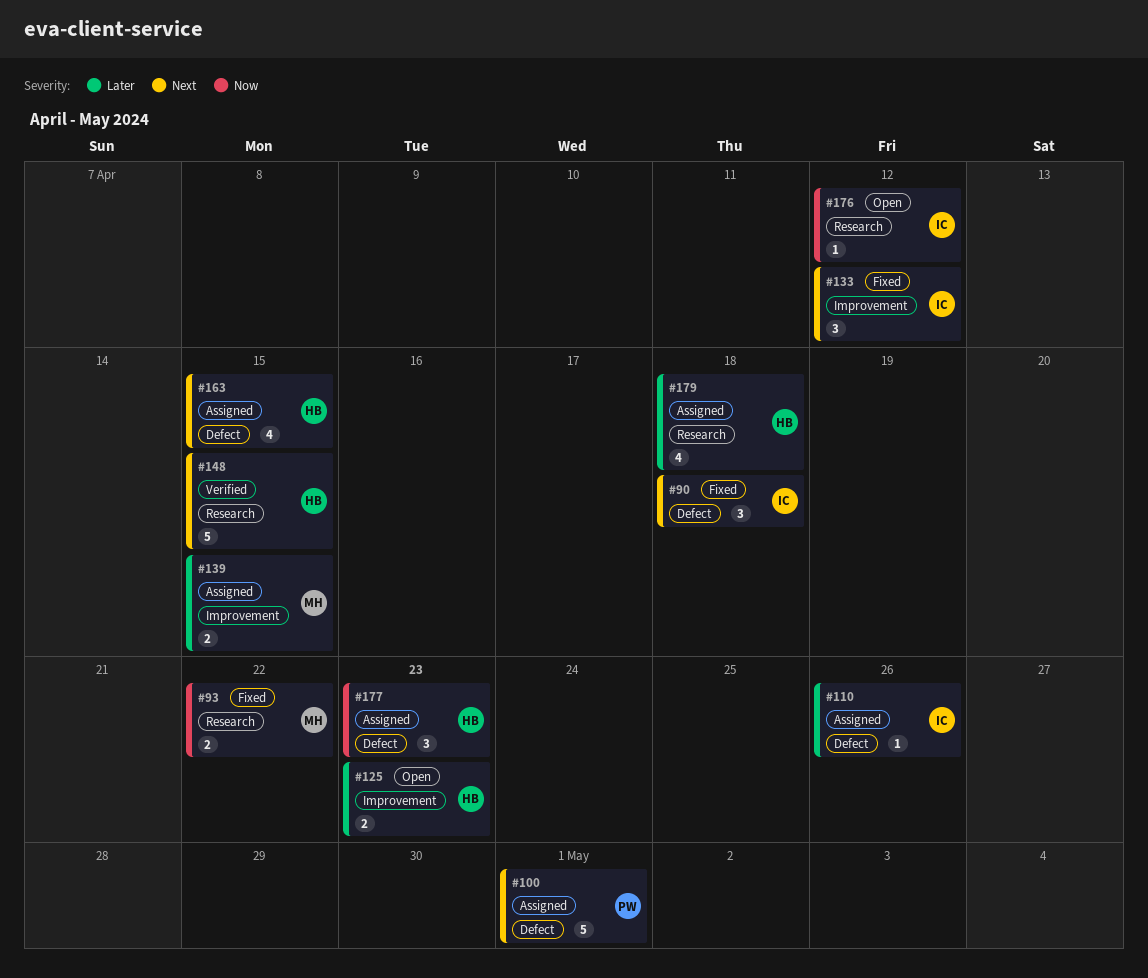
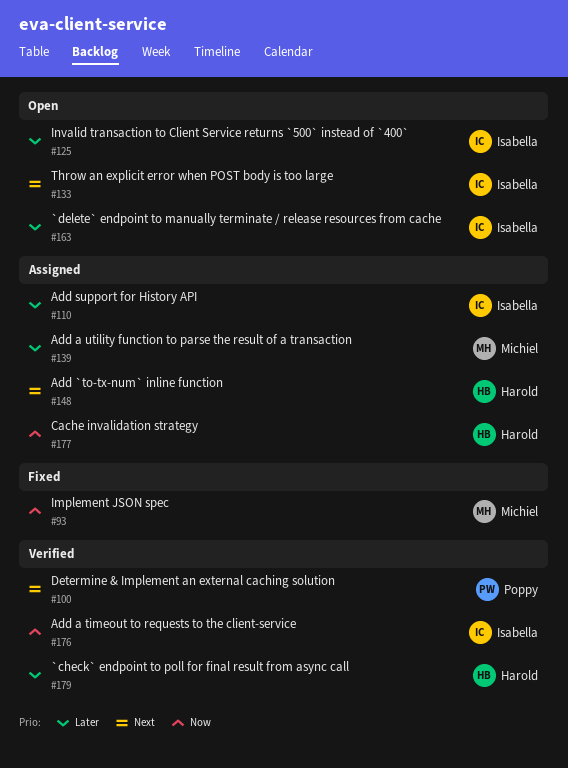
#90: present -> none
#100, status: Assigned -> Verified
#125, owner: Harold -> Isabella
#133, status: Fixed -> Open
#148, status: Verified -> Assigned
#163, status: Assigned -> Open
#163, owner: Harold -> Isabella
#163, priority: Next -> Later
#176, status: Open -> Verified
#179, status: Assigned -> Verified

